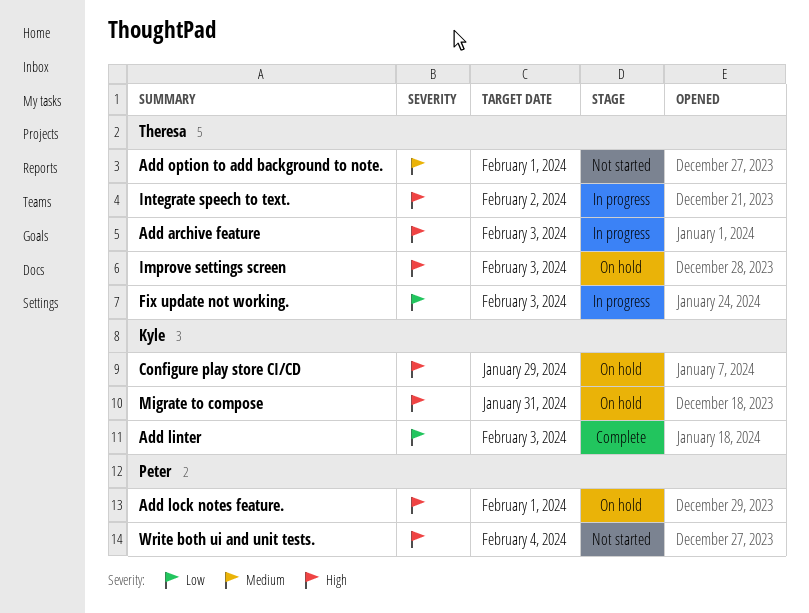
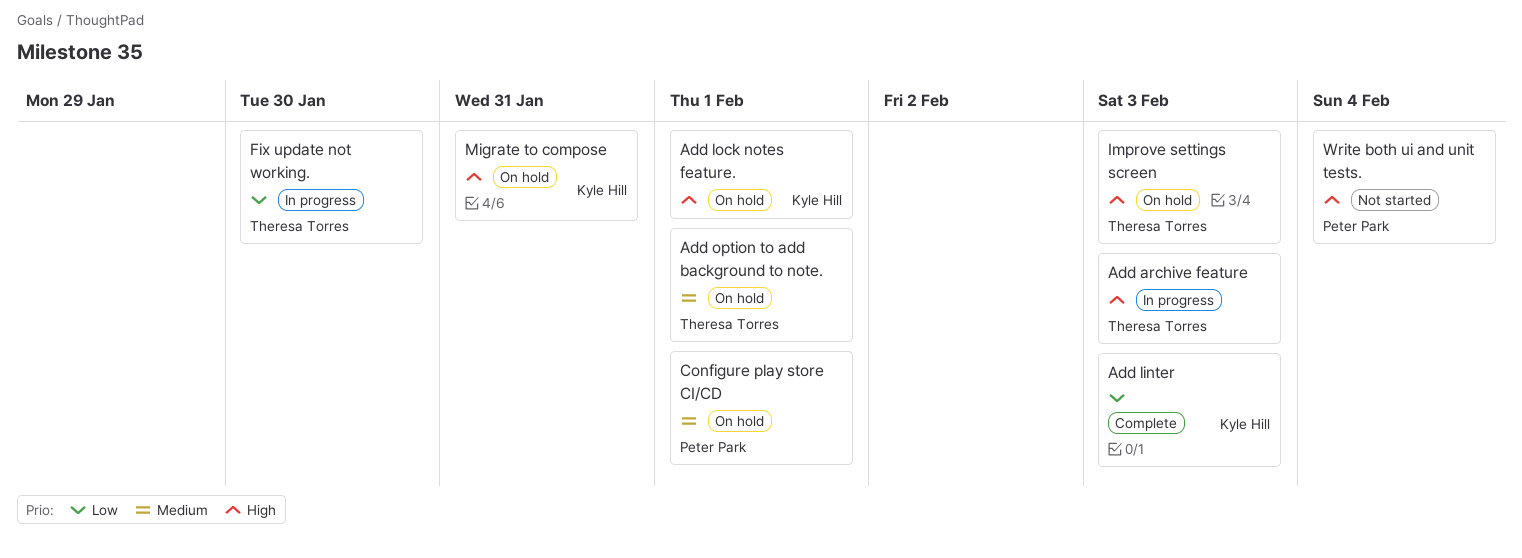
Add lock notes feature., owner: Peter Park -> Kyle Hill
Add option to add background to note., status: Not started -> On hold
Configure play store CI/CD, owner: Kyle Hill -> Peter Park
Configure play store CI/CD, priority: High -> Medium
Configure play store CI/CD, due: Jan 29 -> Feb 1
Fix update not working., due: Feb 3 -> Jan 30
Integrate speech to text.: present -> none

